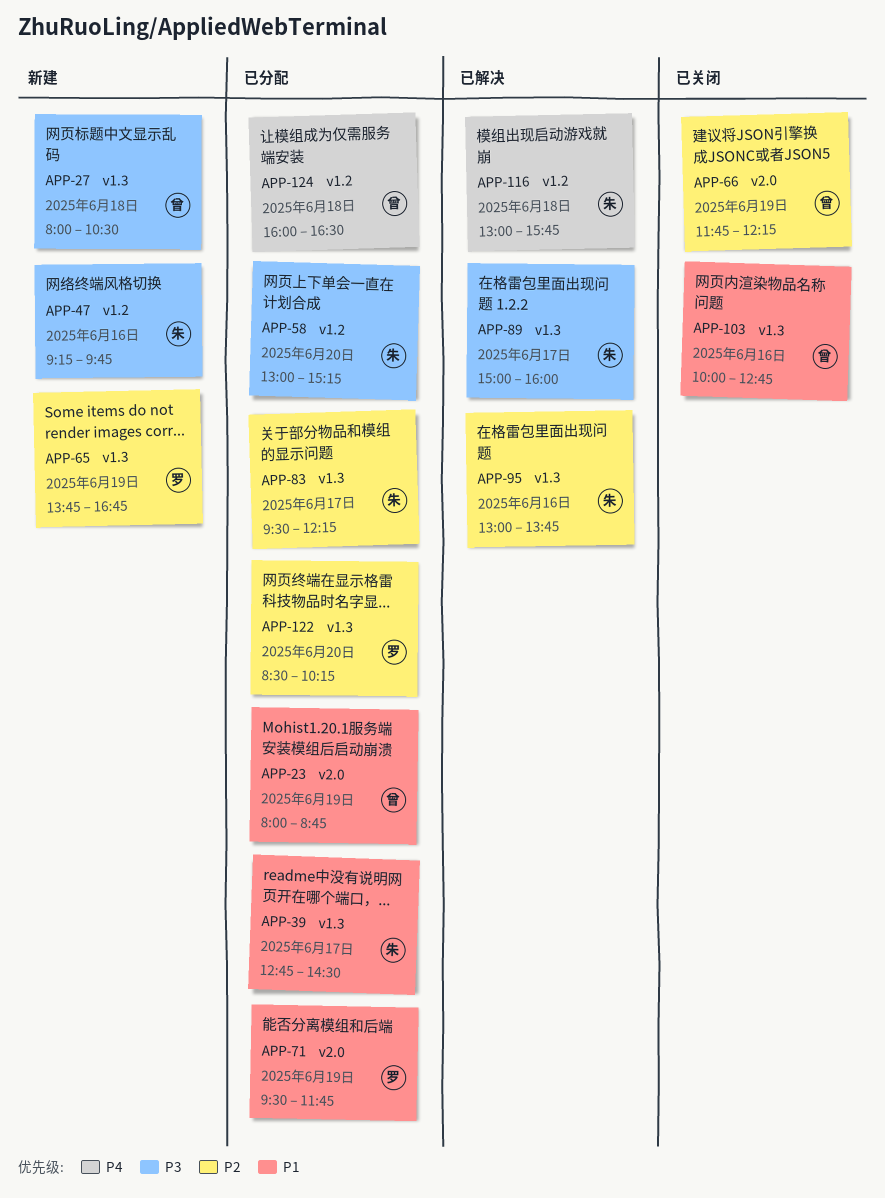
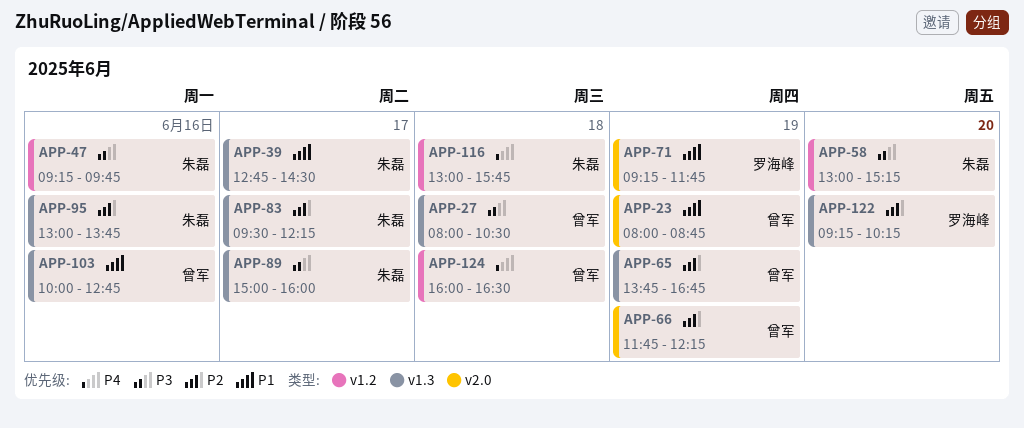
APP-65, owner: 罗海峰 -> 曾军
APP-71, begins: 09:30 -> 09:15
APP-122, begins: 08:30 -> 09:15

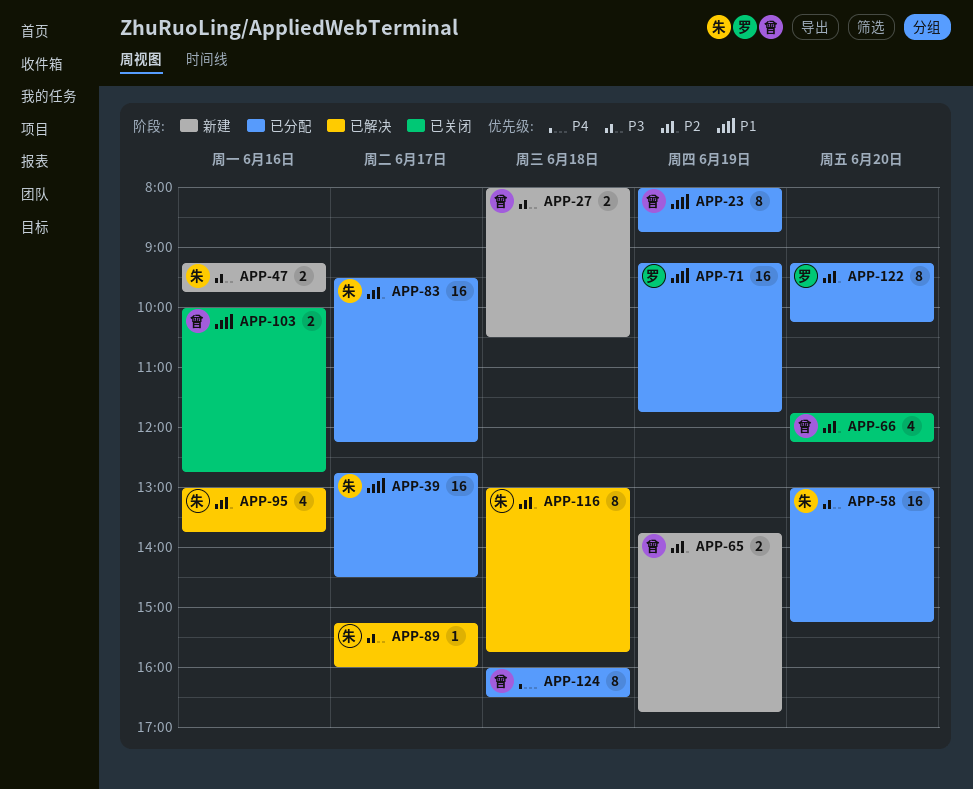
APP-66, day: Jun 19 -> Jun 20
APP-89, begins: 15:00 -> 15:15
APP-116, priority: P4 -> P2

